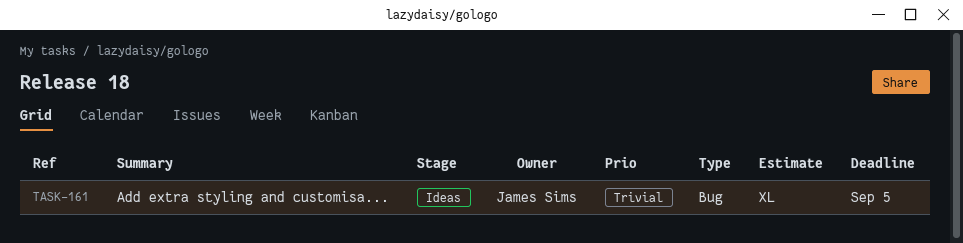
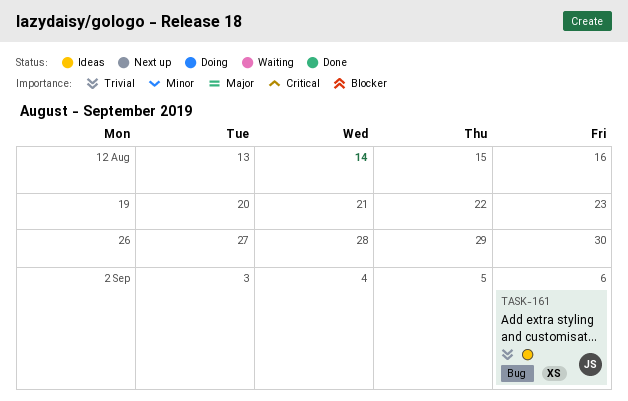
TASK-161, estimate: XL -> XS
TASK-161, due: Sep 5 -> Sep 6

